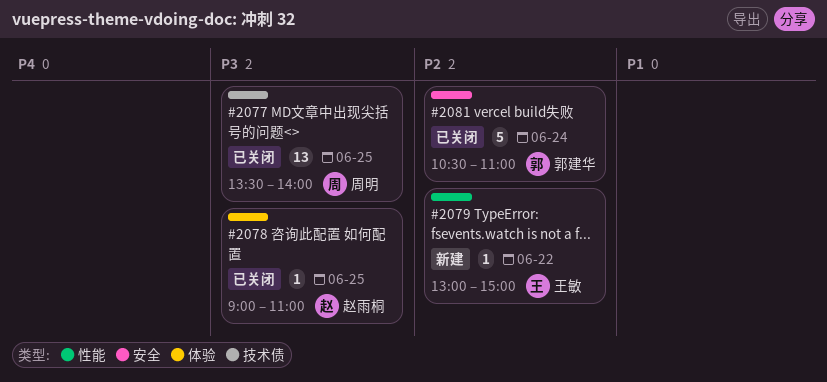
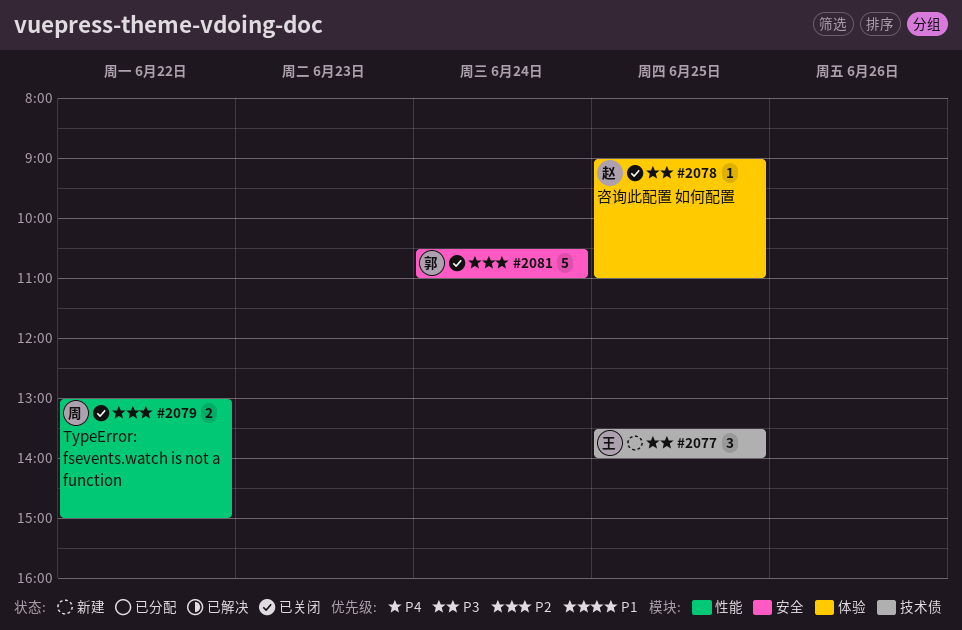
#2077, status: 已关闭 -> 新建
#2077, owner: 周明 -> 王敏
#2077, estimate: 13 -> 3
#2079, status: 新建 -> 已关闭
#2079, owner: 王敏 -> 周明
#2079, estimate: 1 -> 2

